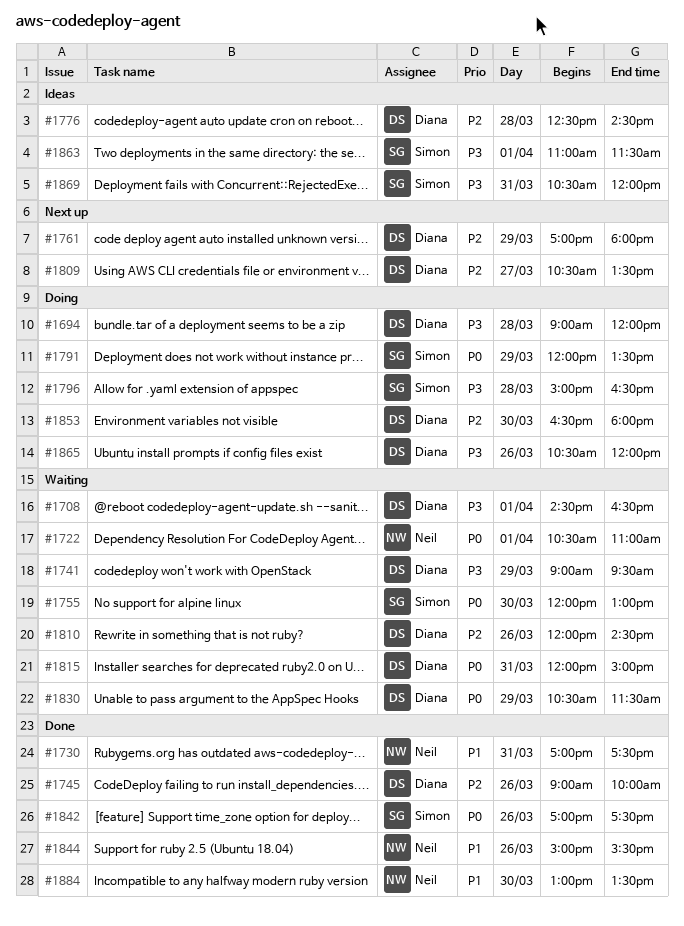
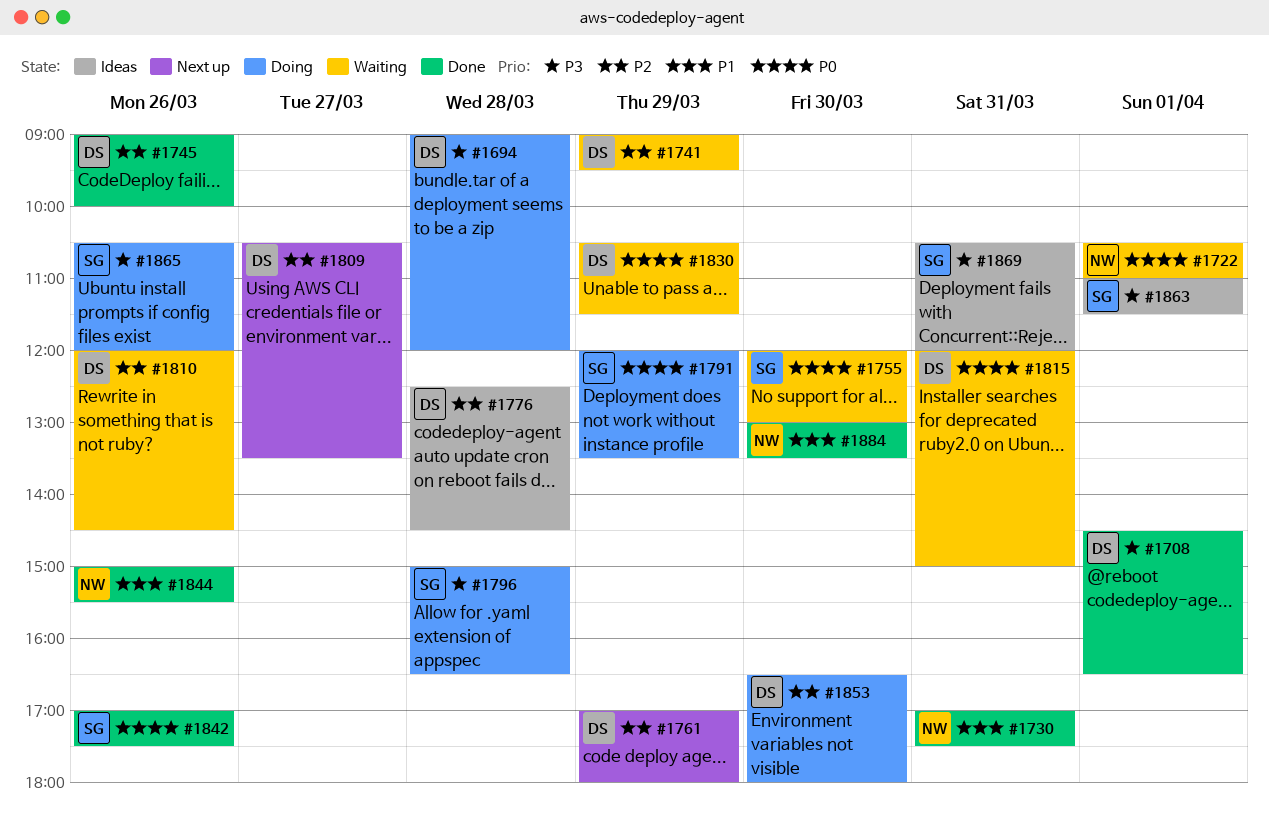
#1708, status: Waiting -> Done
#1741, priority: P3 -> P2
#1865, owner: Diana -> Simon

